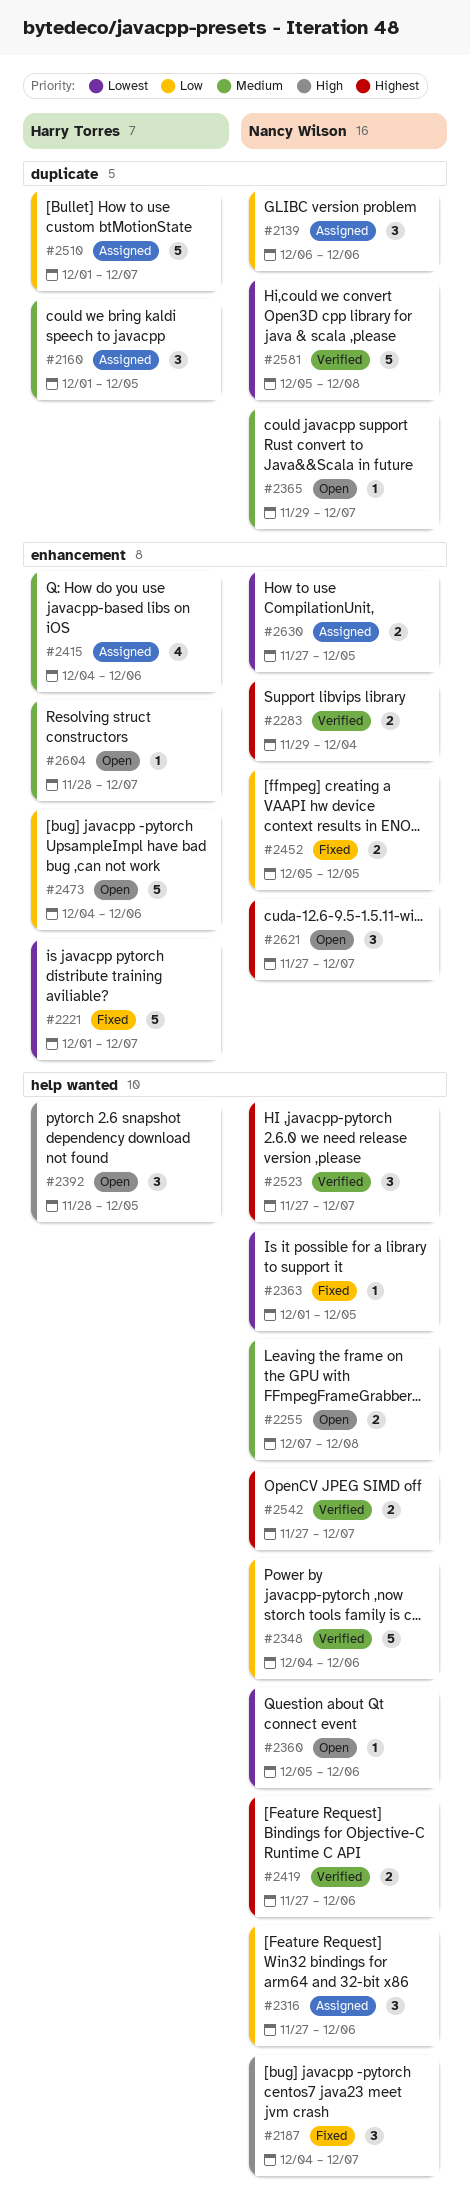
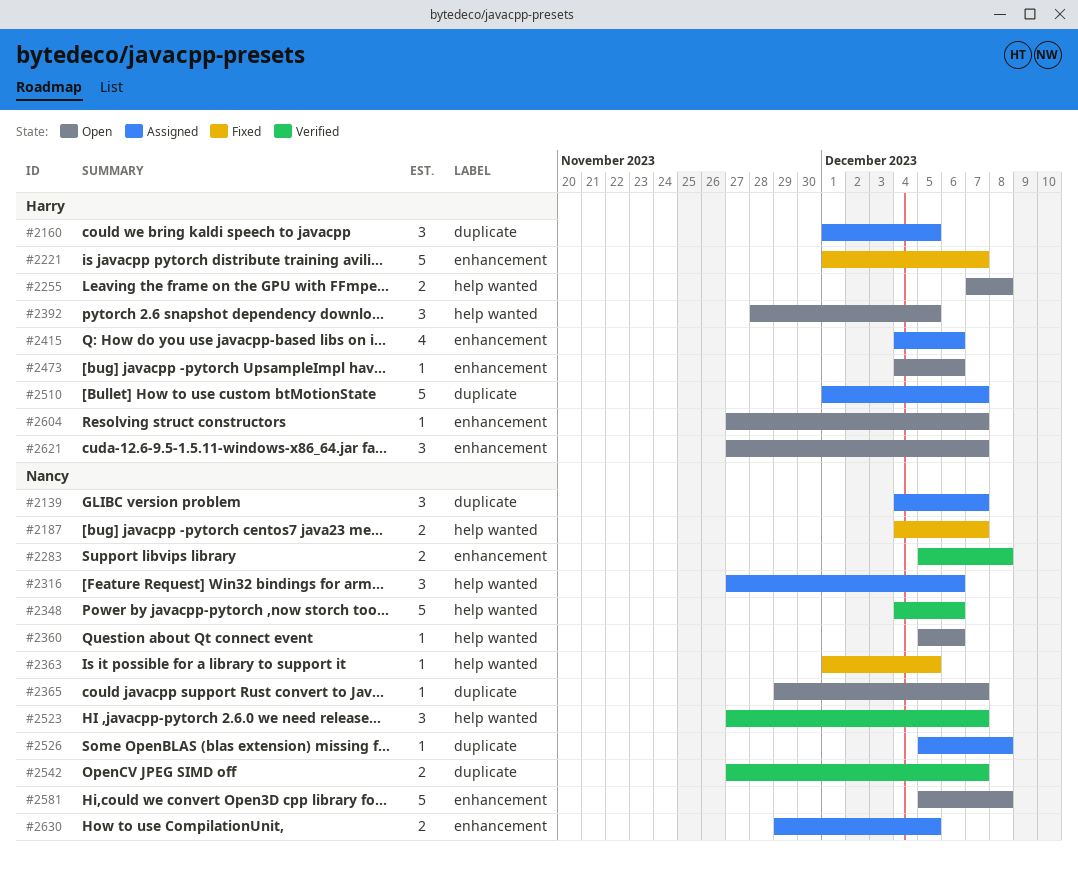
#2139, start: Dec 6 -> Dec 4
#2139, due: Dec 6 -> Dec 7
#2187, estimate: 3 -> 2
#2255, owner: Nancy Wilson -> Harry Torres
#2283, start: Nov 29 -> Dec 5
#2283, due: Dec 4 -> Dec 8
#2419: present -> none
#2452: present -> none
#2473, estimate: 5 -> 1
#2526: none -> present
#2542, label: help wanted -> duplicate
#2581, status: Verified -> Open
#2581, label: duplicate -> enhancement
#2604, start: Nov 28 -> Nov 27
#2621, owner: Nancy Wilson -> Harry Torres
#2630, start: Nov 27 -> Nov 29

